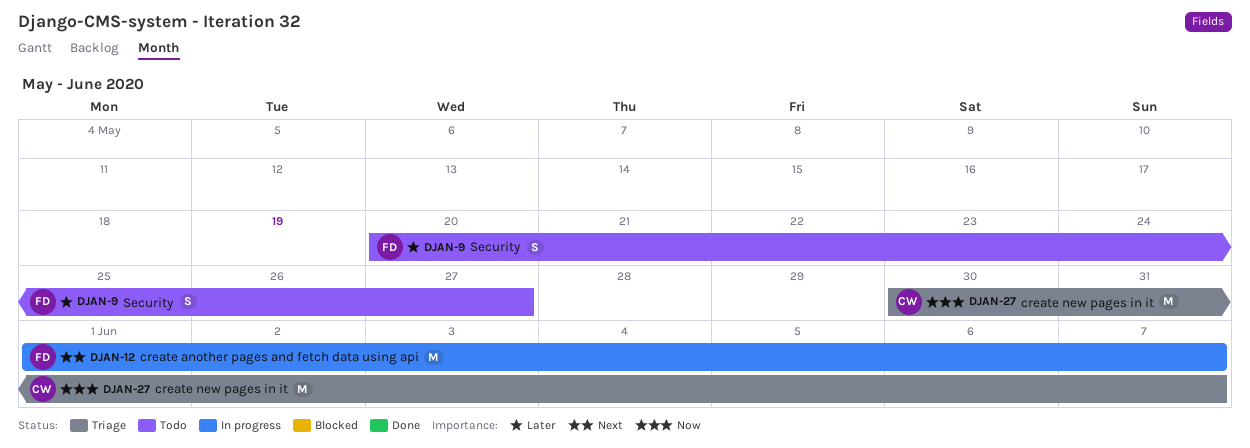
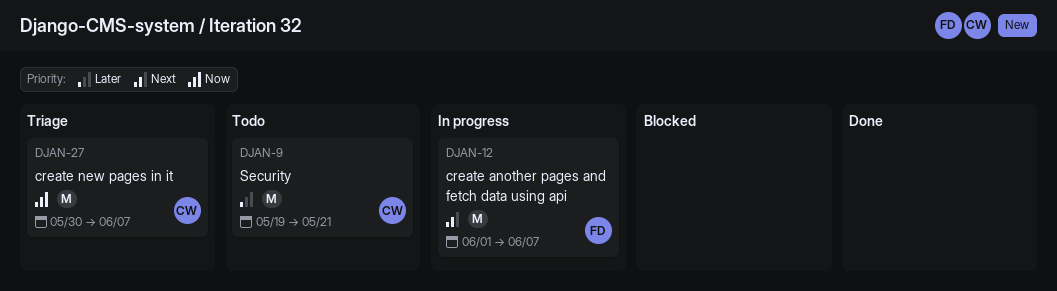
DJAN-9, owner: FD -> CW
DJAN-9, estimate: S -> M
DJAN-9, start: May 20 -> May 19
DJAN-9, due: May 27 -> May 21

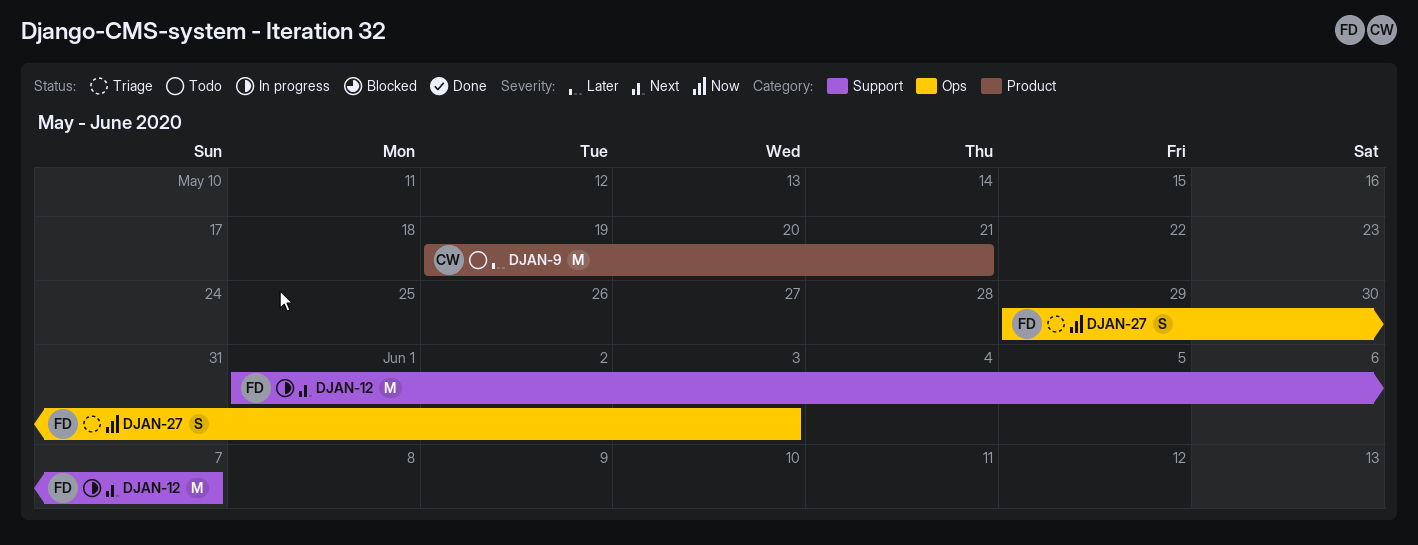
DJAN-27, owner: CW -> FD
DJAN-27, estimate: M -> S
DJAN-27, start: May 30 -> May 29
DJAN-27, due: Jun 7 -> Jun 3

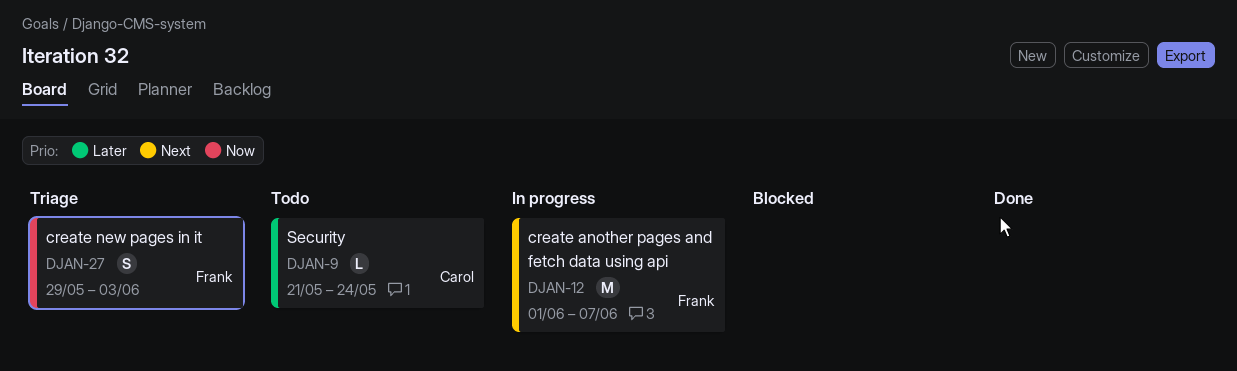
DJAN-9, estimate: M -> L
DJAN-9, start: May 19 -> May 21
DJAN-9, due: May 21 -> May 24

